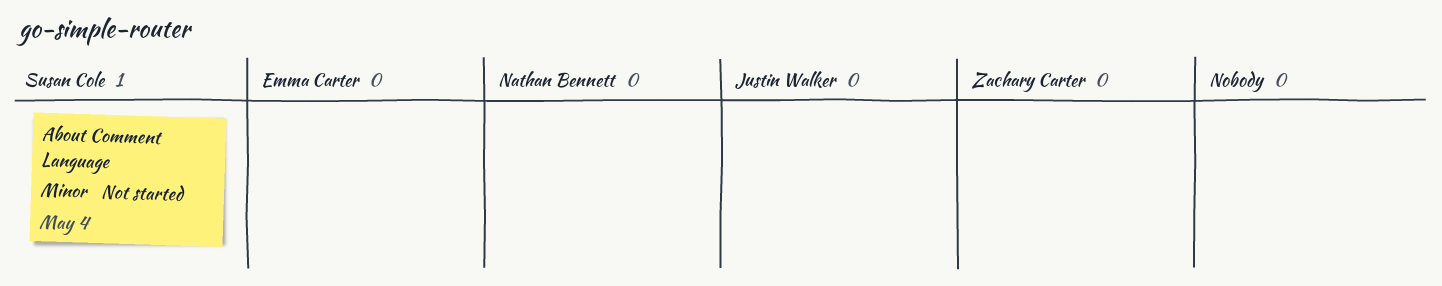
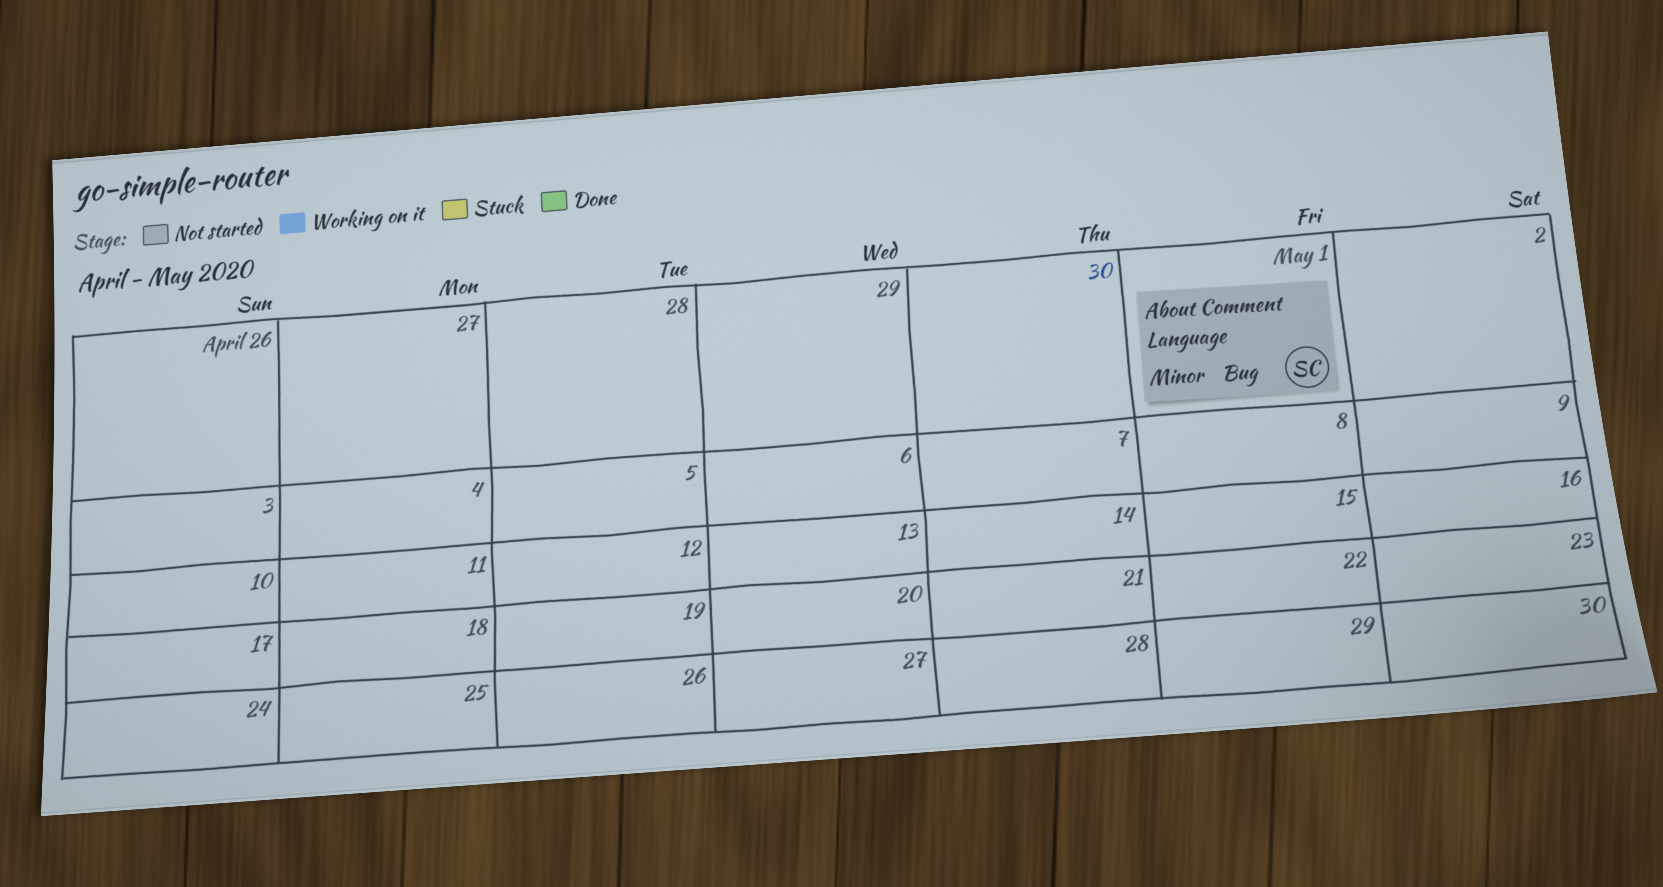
About Comment Language, due: May 4 -> May 1

